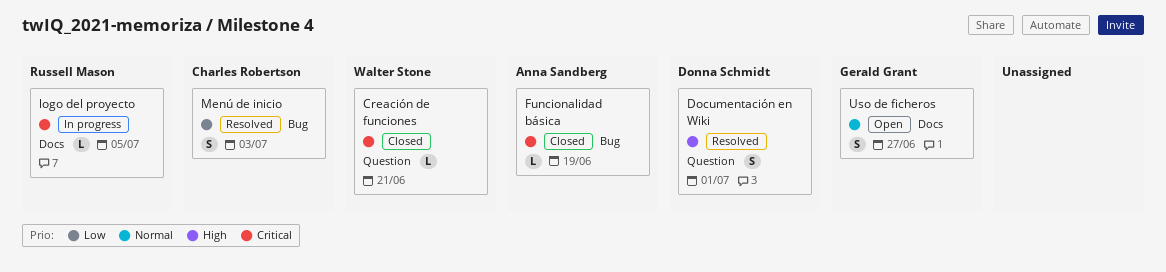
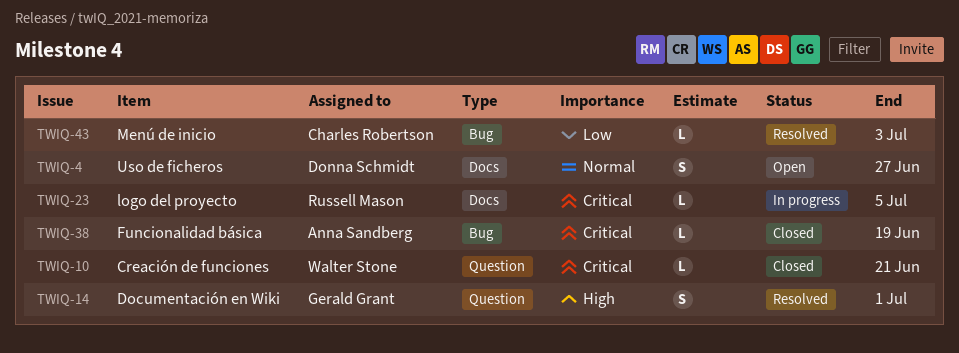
Documentación en Wiki, owner: Donna Schmidt -> Gerald Grant
Menú de inicio, estimate: S -> L
Uso de ficheros, owner: Gerald Grant -> Donna Schmidt

